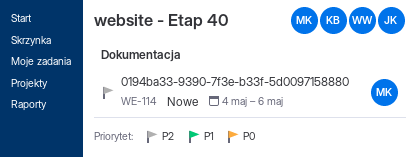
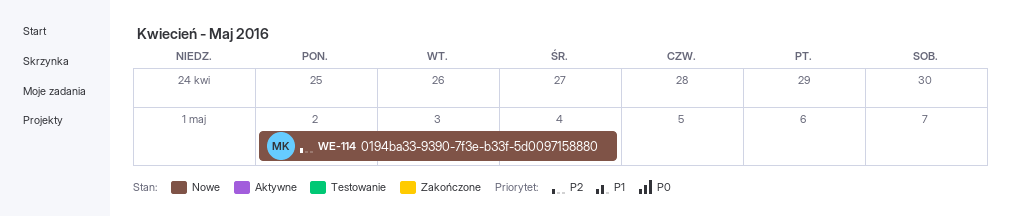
WE-114, start: May 4 -> May 2
WE-114, due: May 6 -> May 4

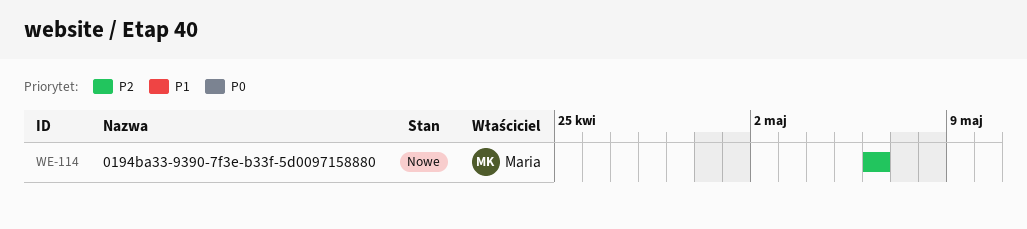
WE-114, start: May 2 -> May 6
WE-114, due: May 4 -> May 6

